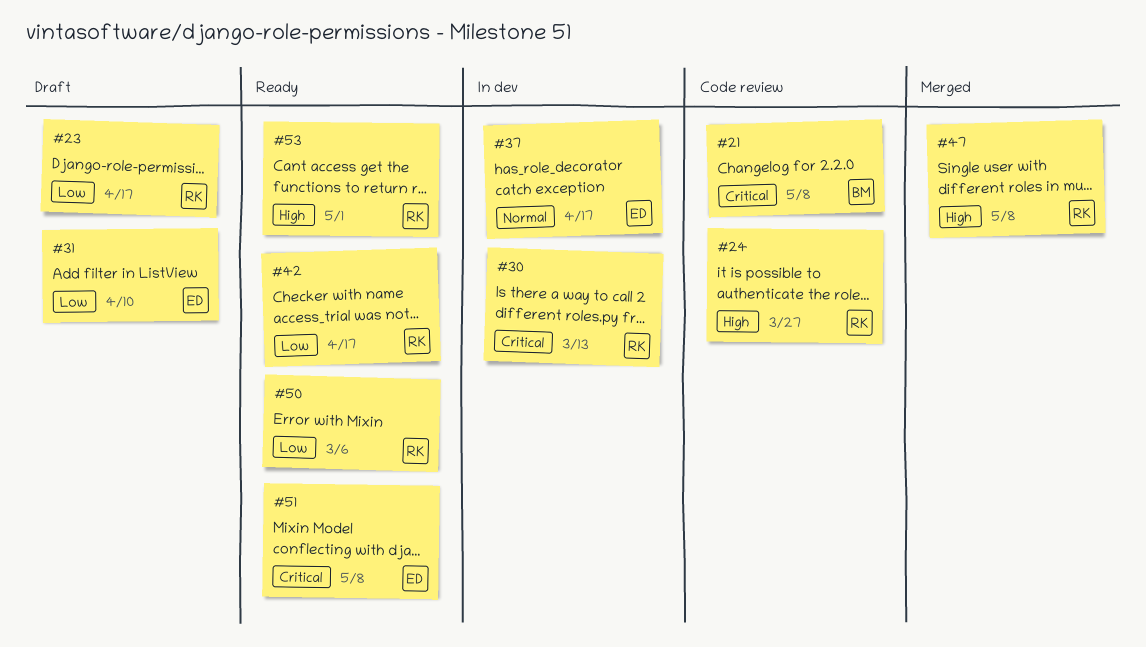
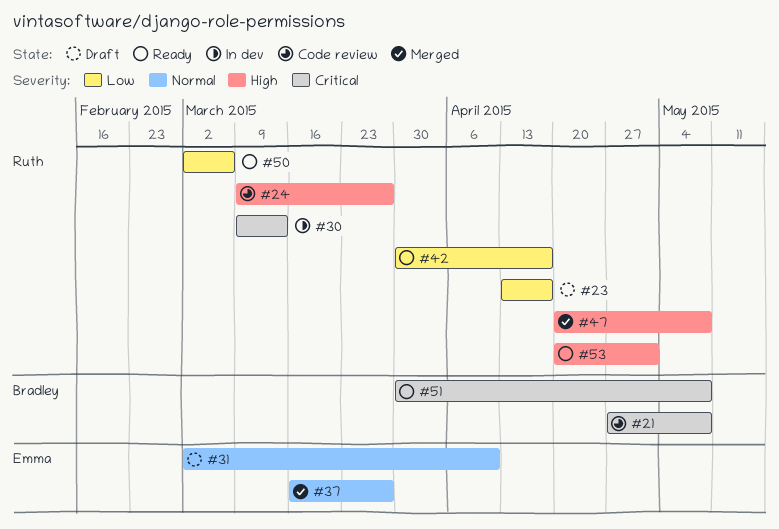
#31, priority: Low -> Normal
#37, status: In dev -> Merged
#37, due: Apr 17 -> Mar 27
#51, owner: Emma -> Bradley

